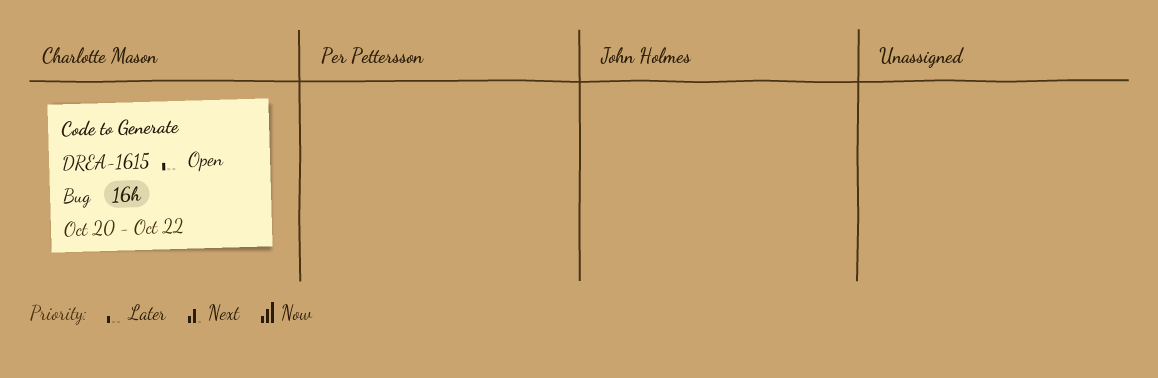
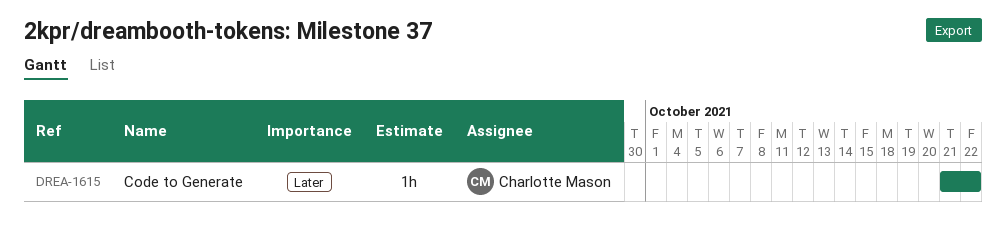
DREA-1615, estimate: 16h -> 1h
DREA-1615, start: Oct 20 -> Oct 21

